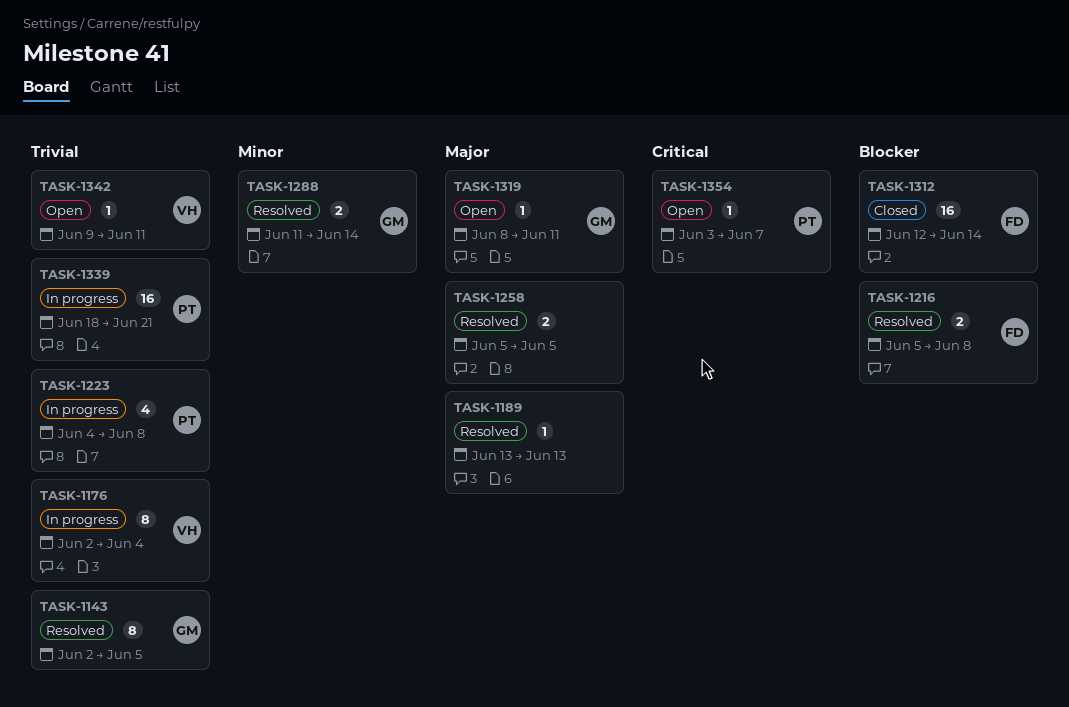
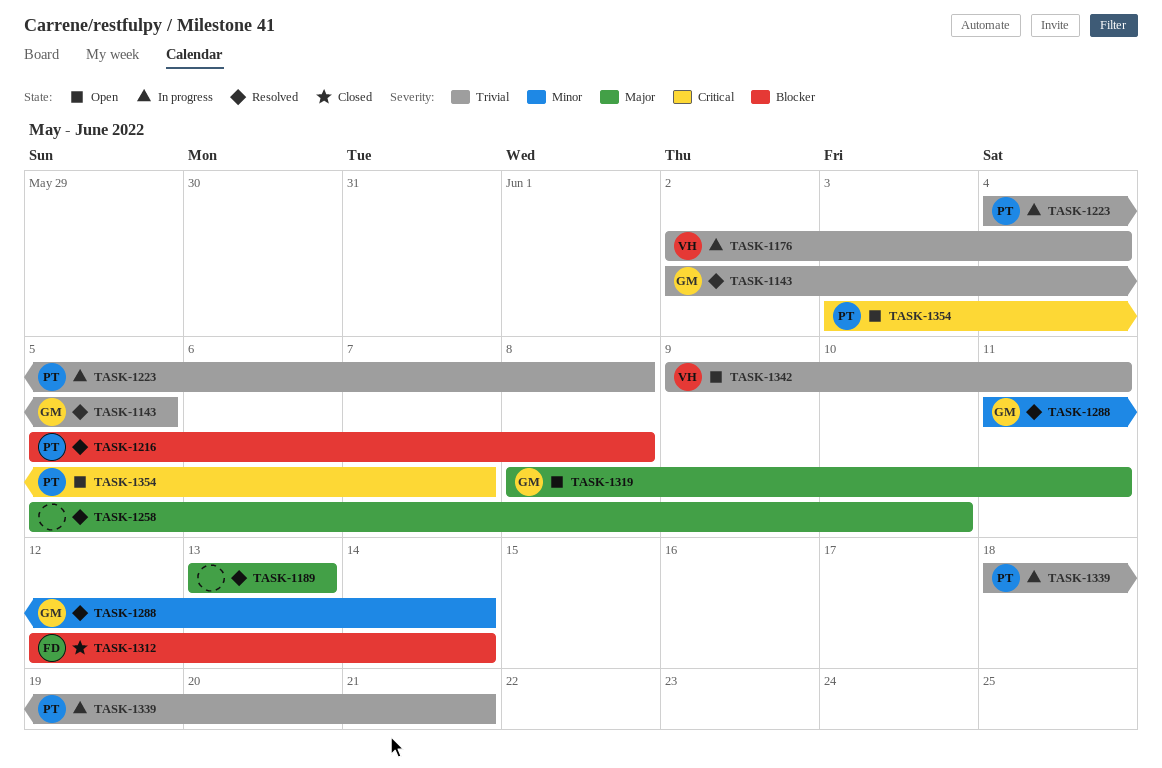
TASK-1216, owner: FD -> PT
TASK-1258, due: Jun 5 -> Jun 10

